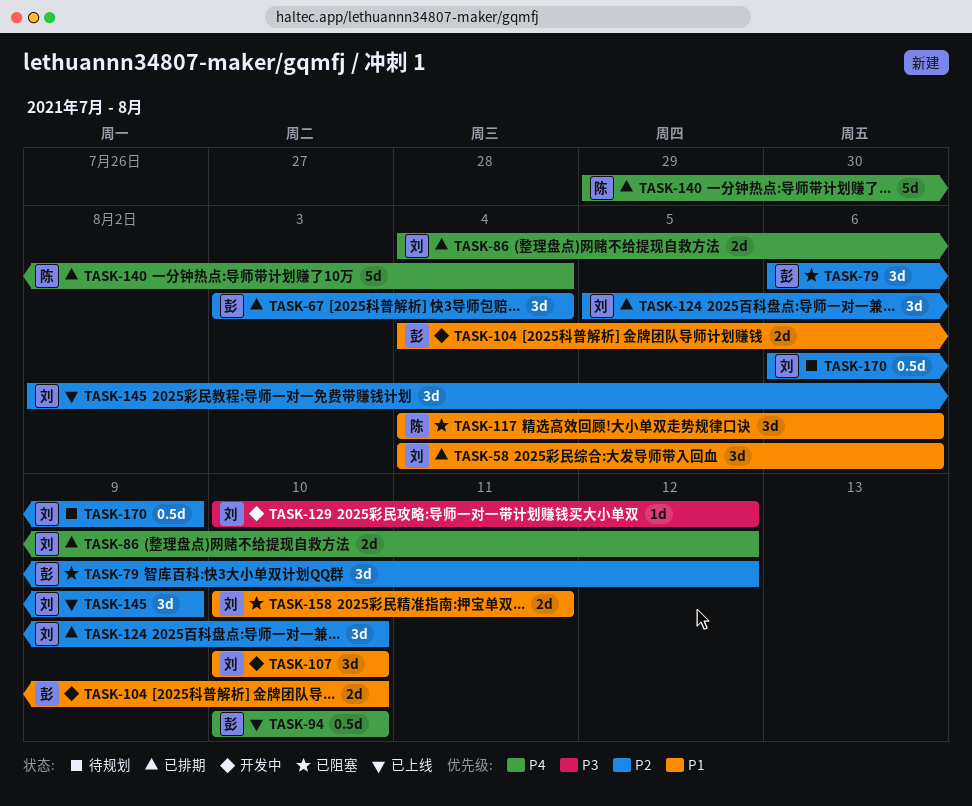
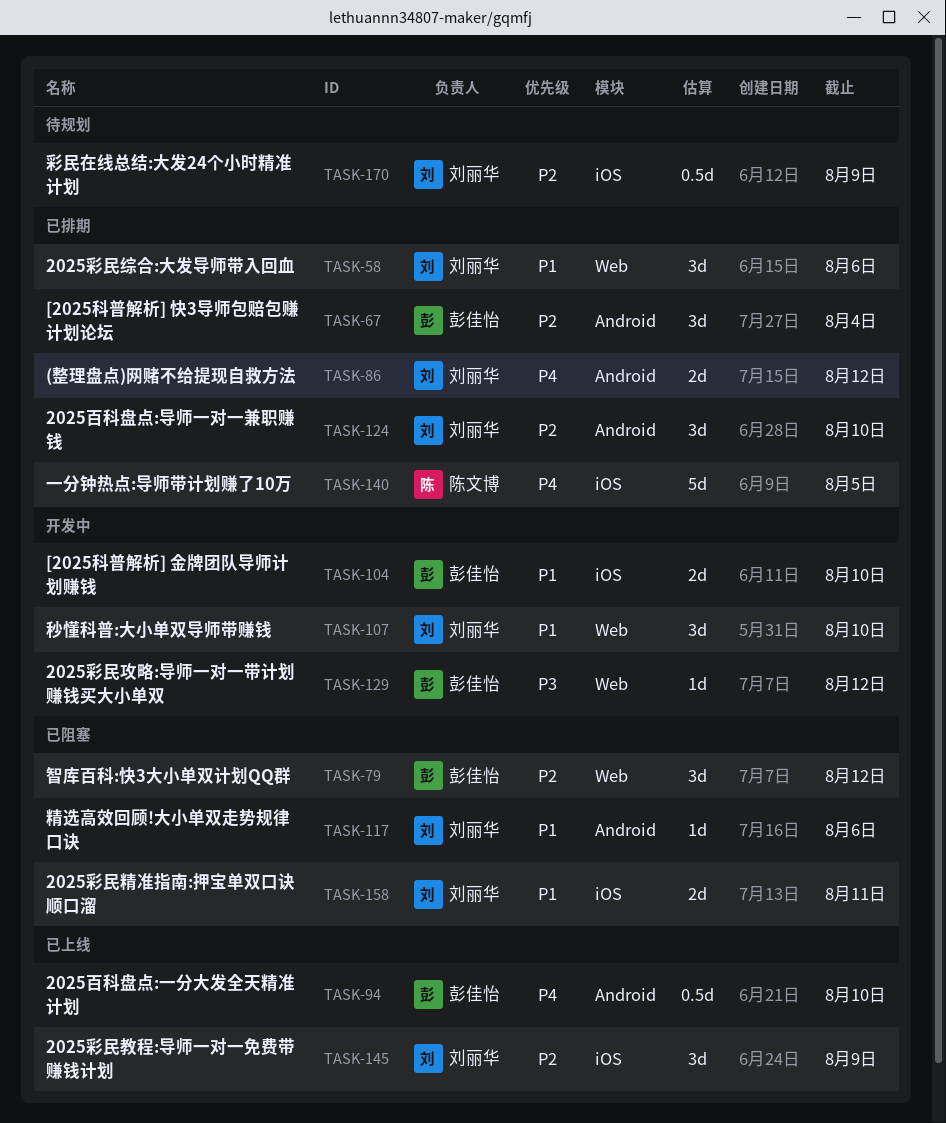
TASK-117, owner: 陈文博 -> 刘丽华
TASK-117, estimate: 3d -> 1d
TASK-129, owner: 刘丽华 -> 彭佳怡
TASK-140, due: Aug 4 -> Aug 5

